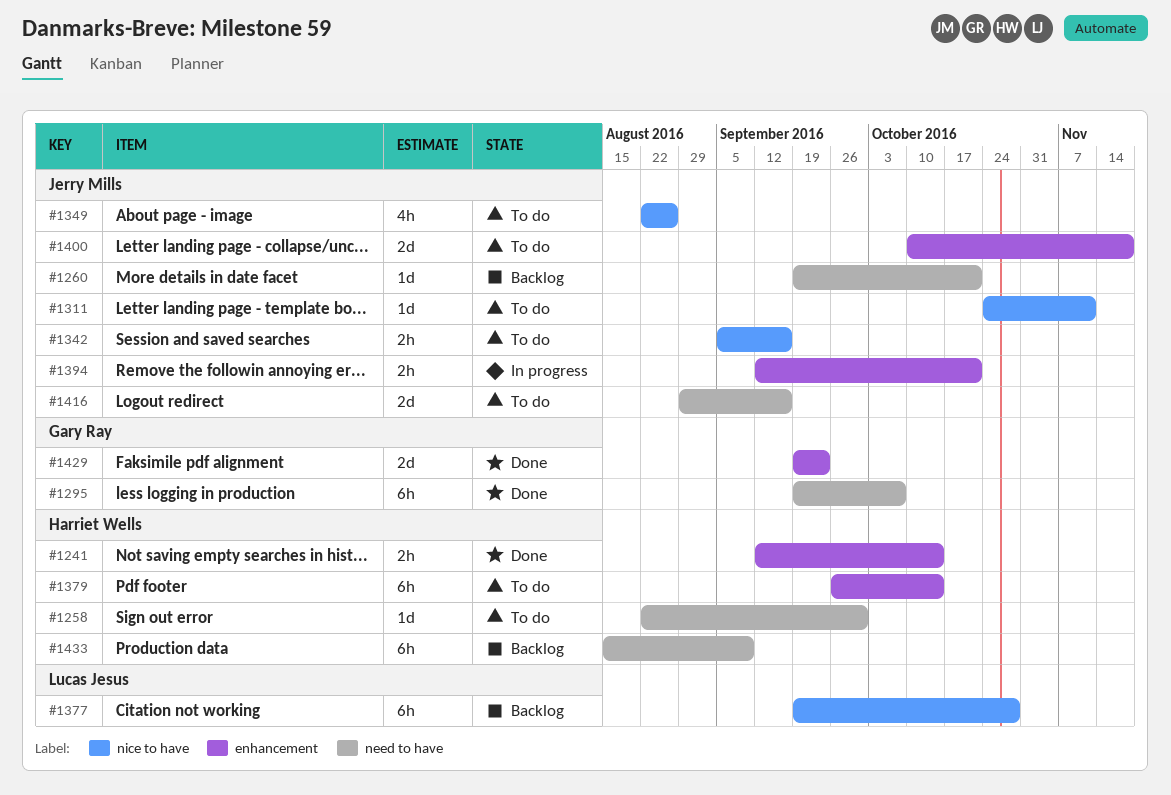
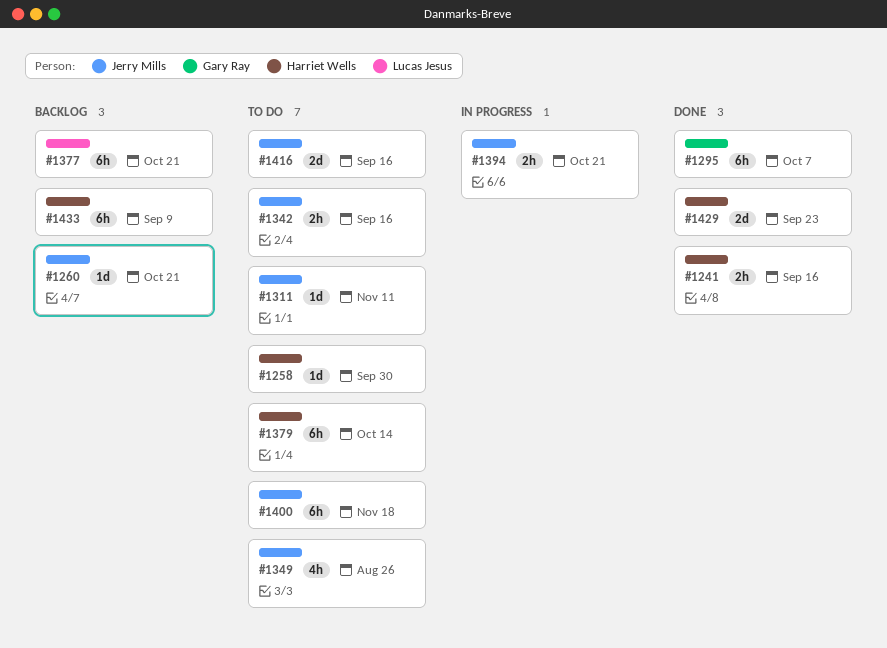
#1241, due: Oct 14 -> Sep 16
#1377, due: Oct 28 -> Oct 21
#1400, estimate: 2d -> 6h
#1429, owner: Gary Ray -> Harriet Wells

